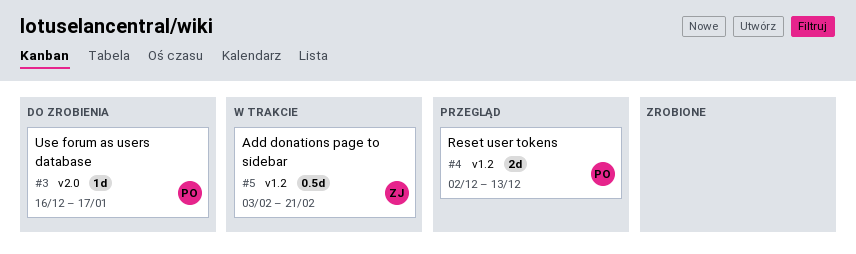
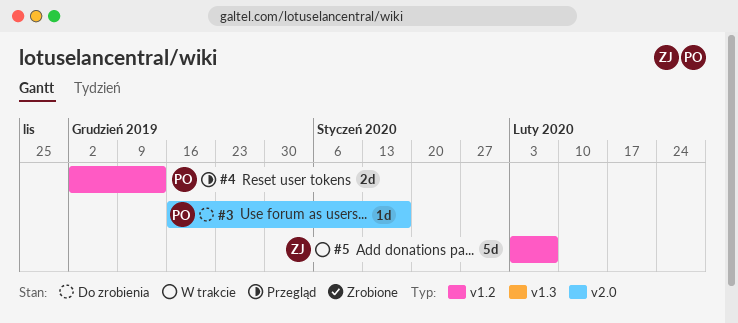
#5, estimate: 0.5d -> 5d
#5, due: Feb 21 -> Feb 7

